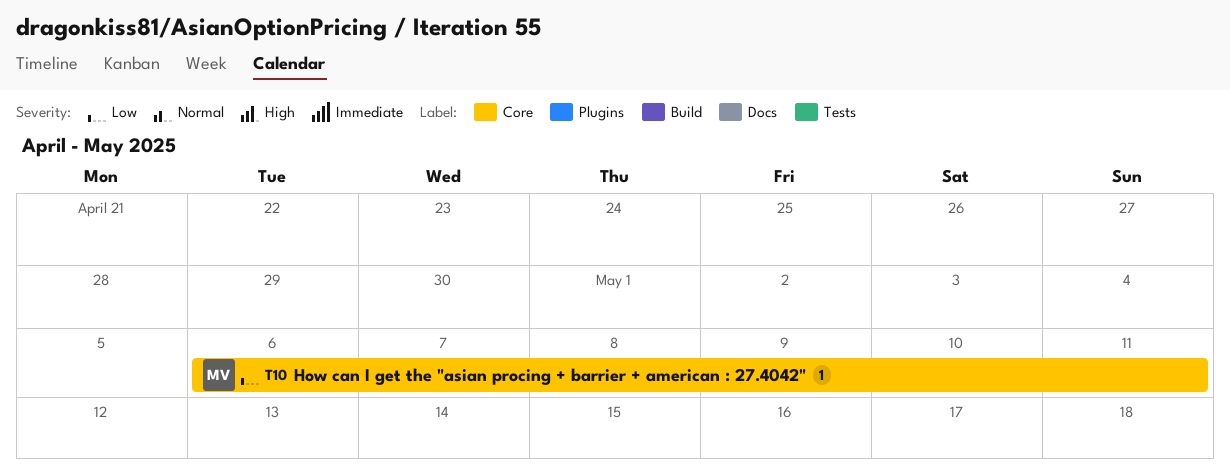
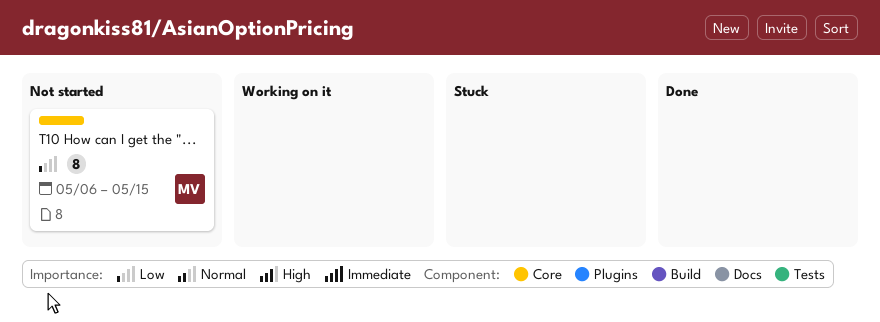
T10, estimate: 1 -> 8
T10, due: May 11 -> May 15

